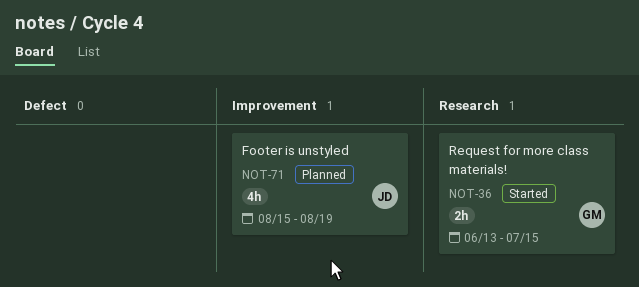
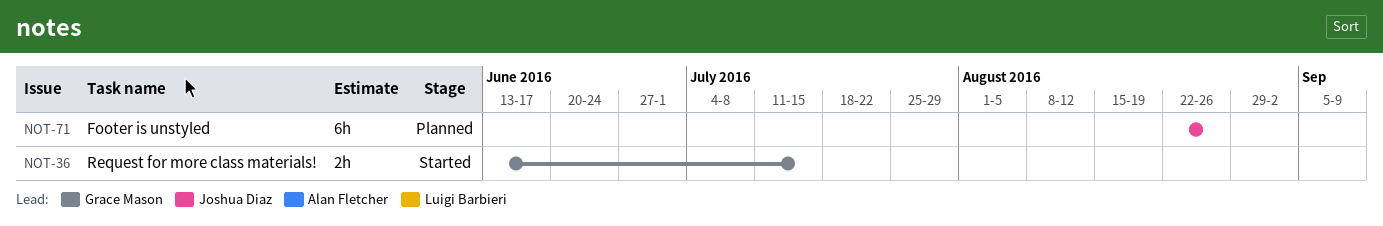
NOT-71, estimate: 4h -> 6h
NOT-71, start: Aug 15 -> Aug 22
NOT-71, due: Aug 19 -> Aug 26

